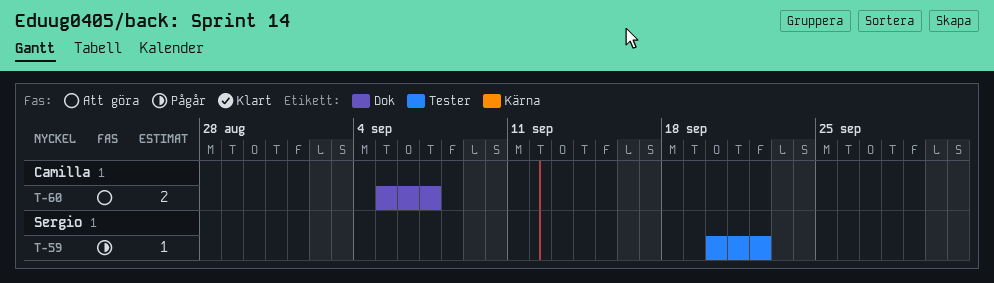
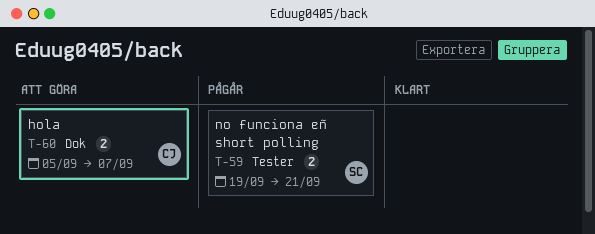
T-59, estimate: 1 -> 2
T-59, start: Sep 20 -> Sep 19
T-59, due: Sep 22 -> Sep 21

